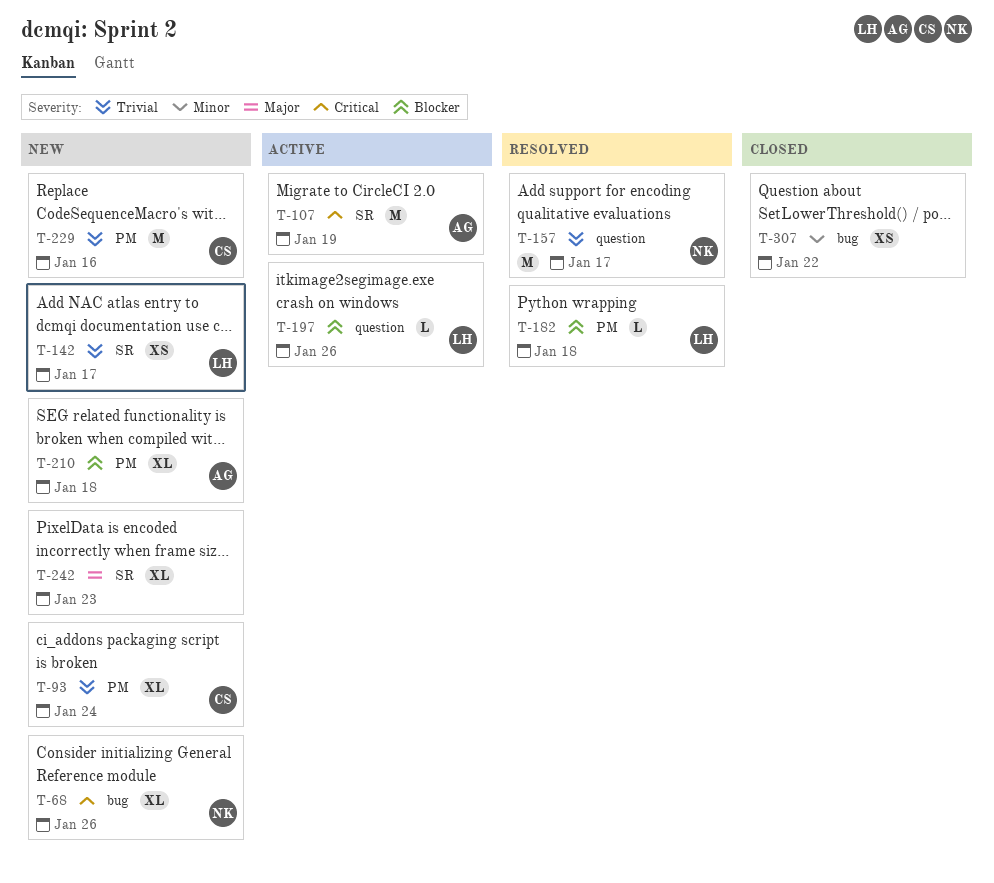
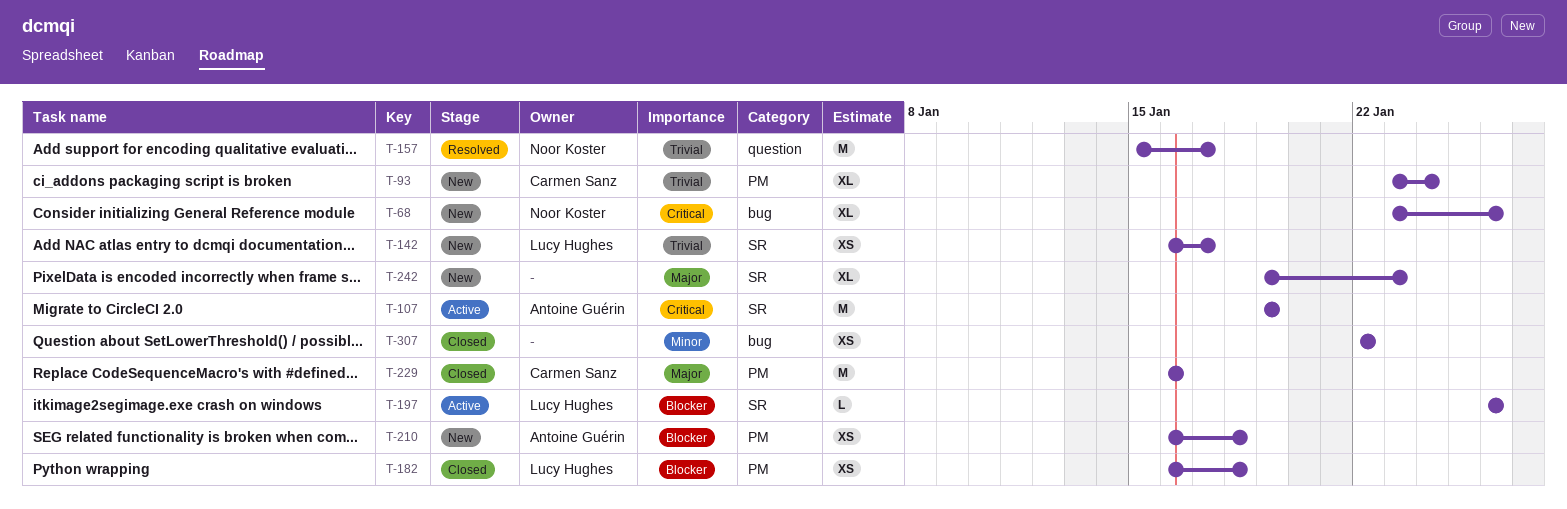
T-182, status: Resolved -> Closed
T-182, estimate: L -> XS
T-197, label: question -> SR
T-210, estimate: XL -> XS
T-229, status: New -> Closed
T-229, priority: Trivial -> Major

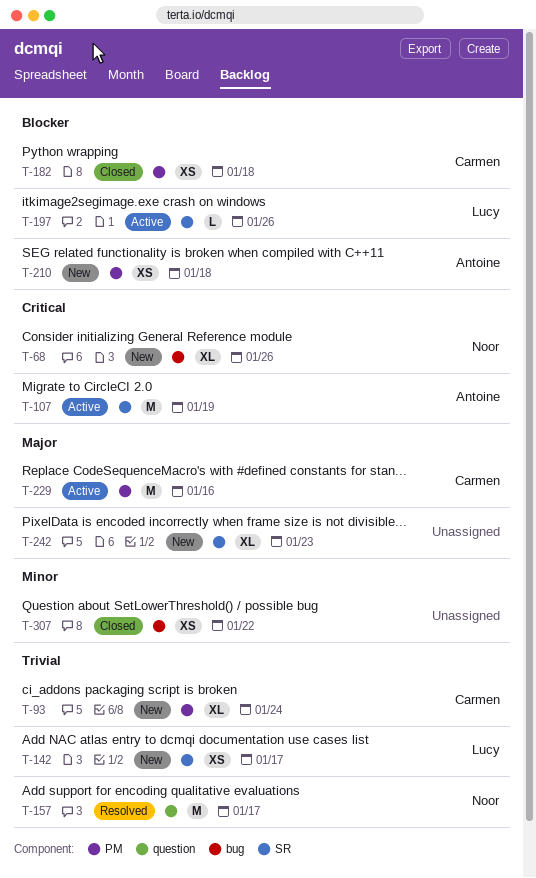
T-182, owner: Lucy Hughes -> Carmen Sanz
T-229, status: Closed -> Active

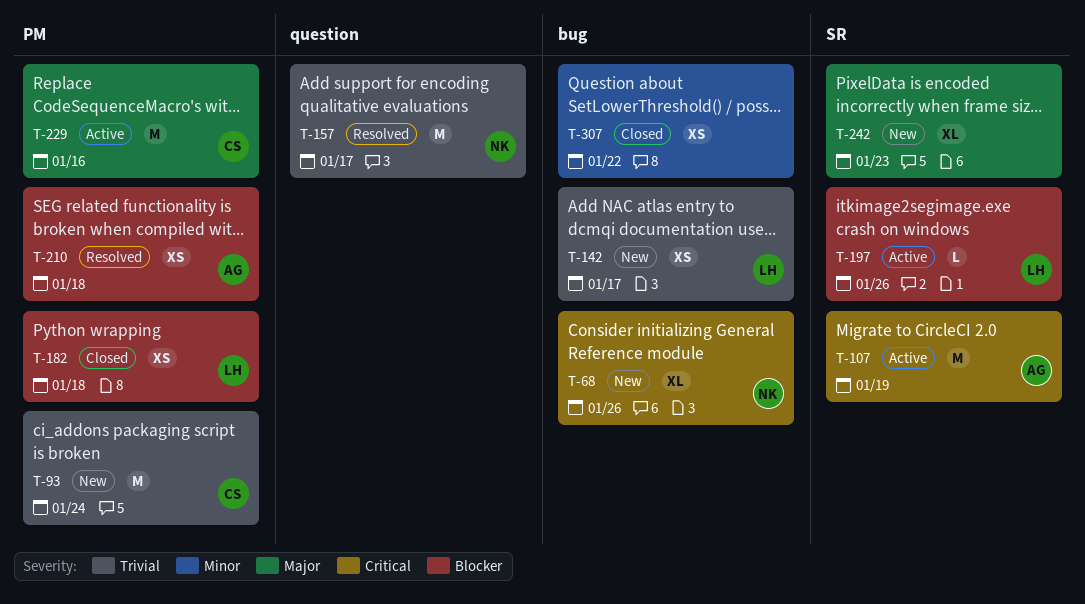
T-93, estimate: XL -> M
T-142, label: SR -> bug
T-182, owner: Carmen -> Lucy
T-210, status: New -> Resolved

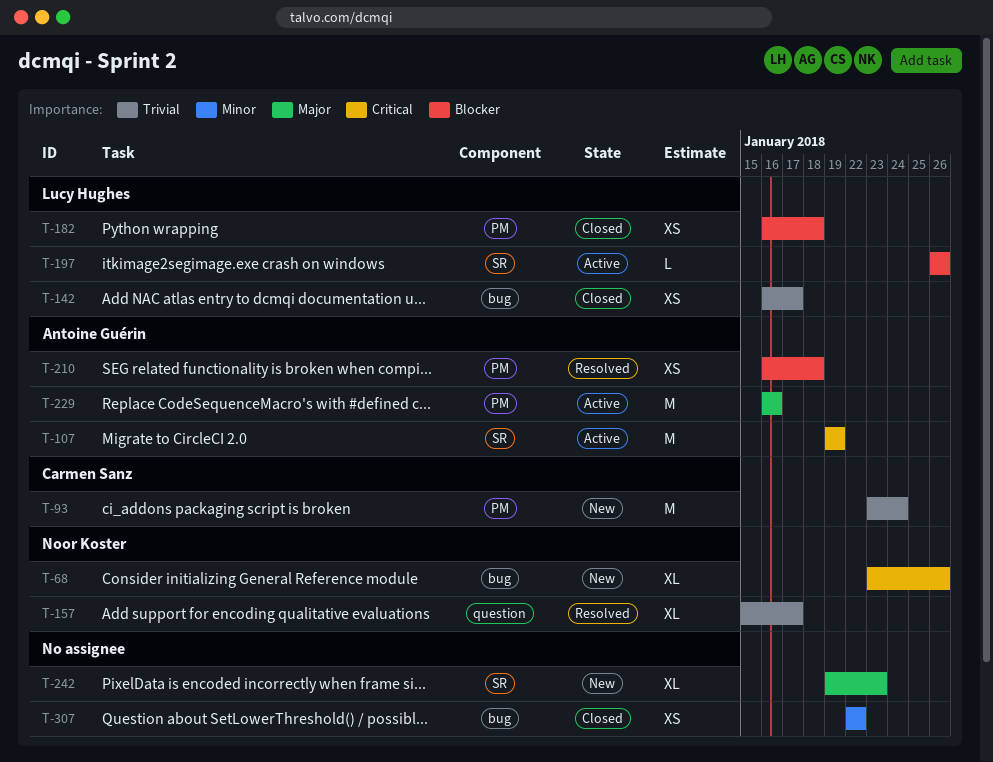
T-142, status: New -> Closed
T-157, estimate: M -> XL
T-229, owner: Carmen Sanz -> Antoine Guérin

